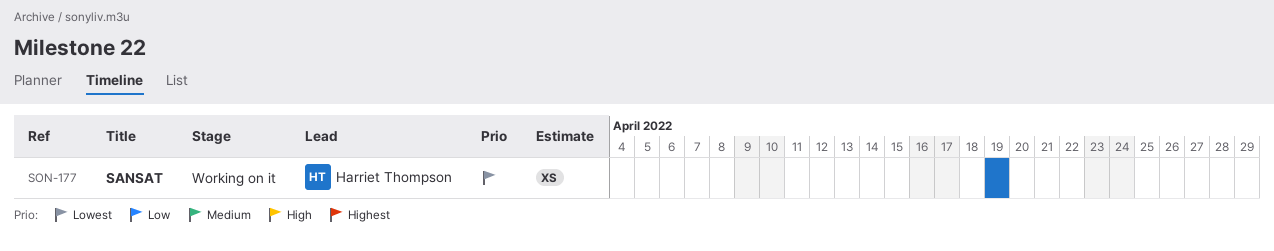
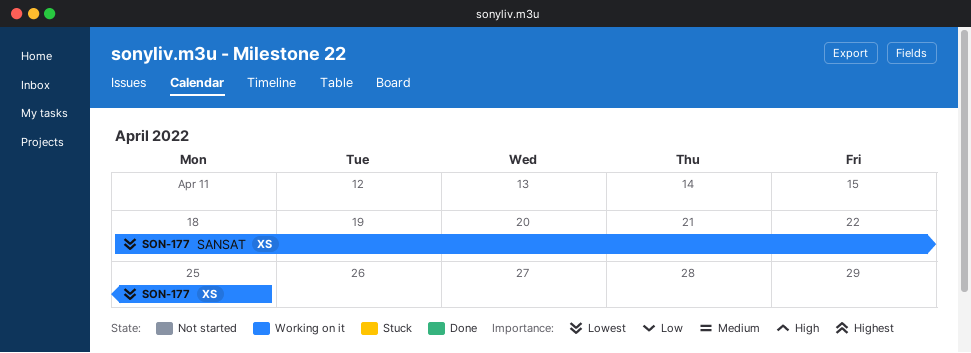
SON-177, start: Apr 19 -> Apr 18
SON-177, due: Apr 19 -> Apr 25

